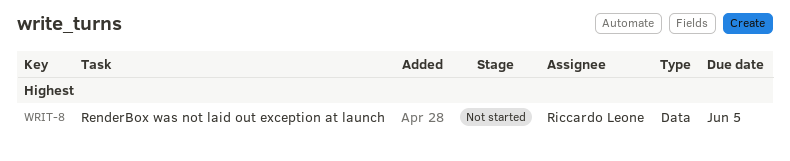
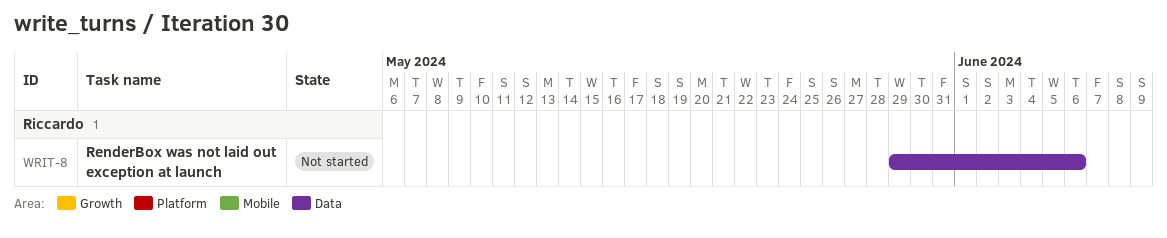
WRIT-8, due: Jun 5 -> Jun 6

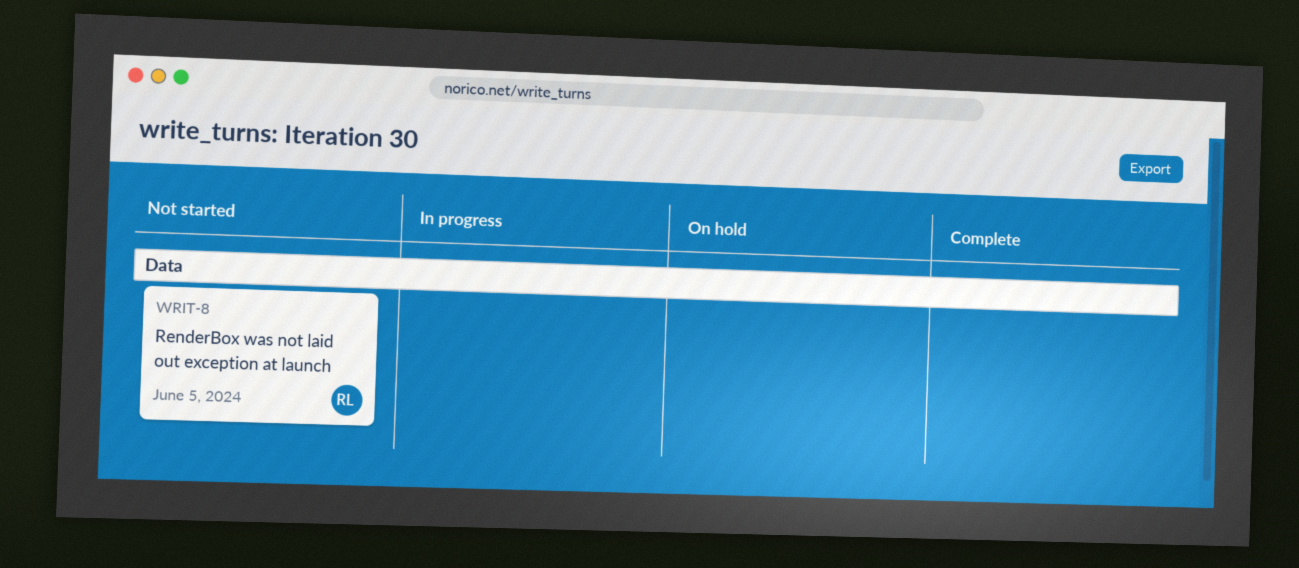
WRIT-8, due: Jun 6 -> Jun 5

